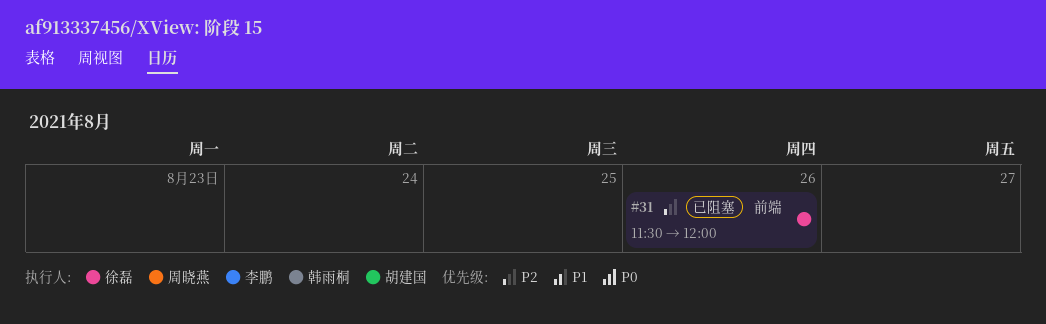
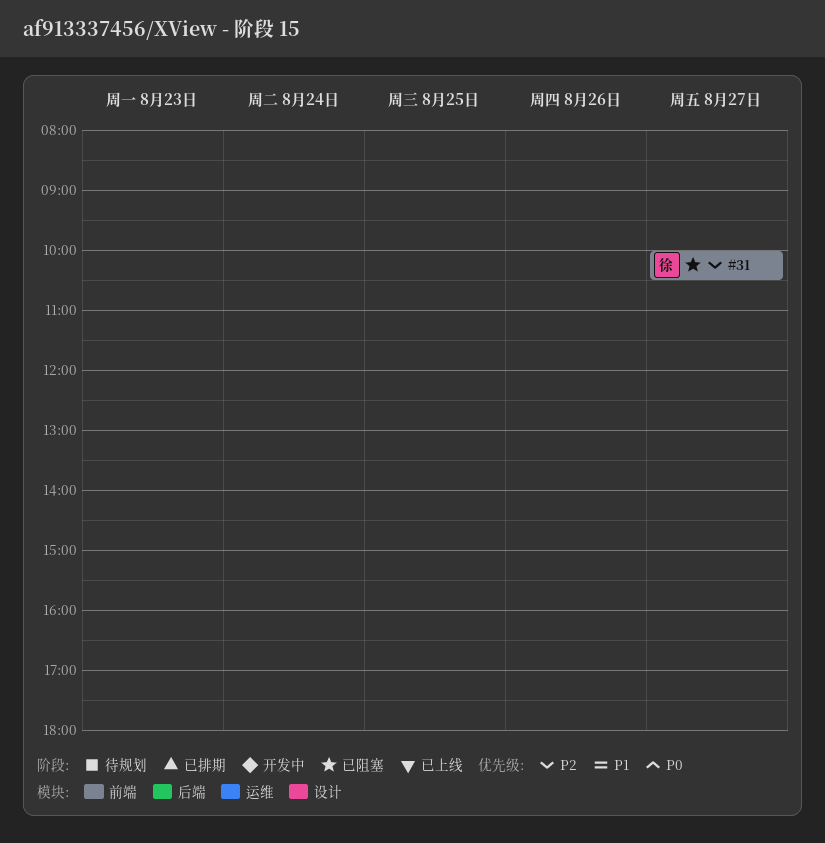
#31, day: Aug 26 -> Aug 27
#31, begins: 11:30 -> 10:00
#31, ends: 12:00 -> 10:30

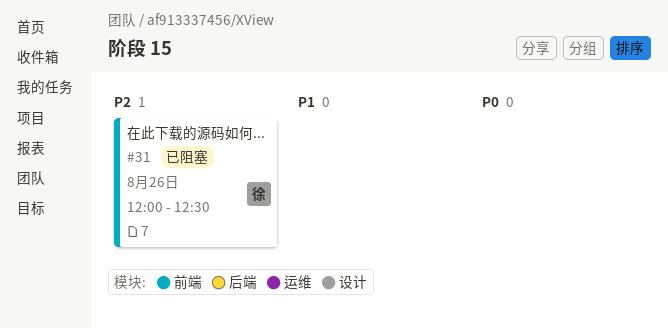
#31, day: Aug 27 -> Aug 26
#31, begins: 10:00 -> 12:00
#31, ends: 10:30 -> 12:30

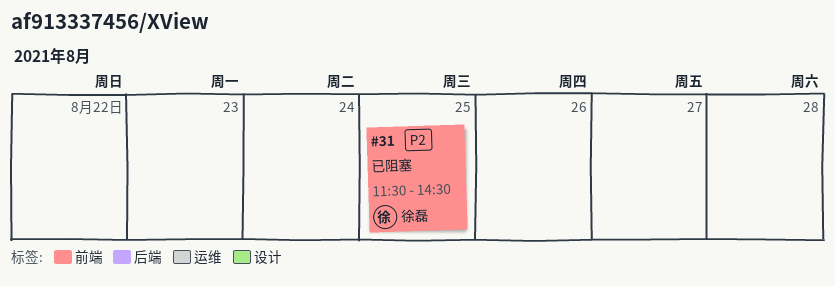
#31, day: Aug 26 -> Aug 25
#31, begins: 12:00 -> 11:30
#31, ends: 12:30 -> 14:30

